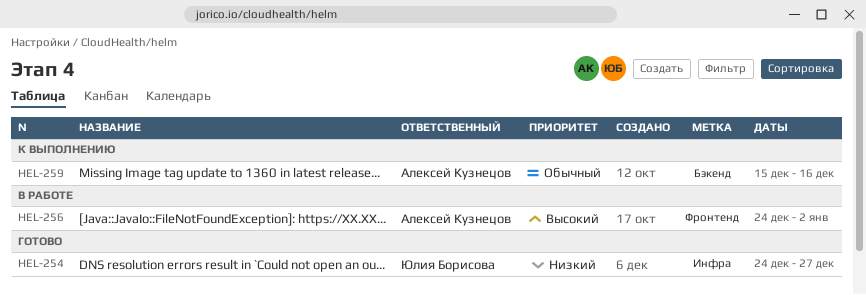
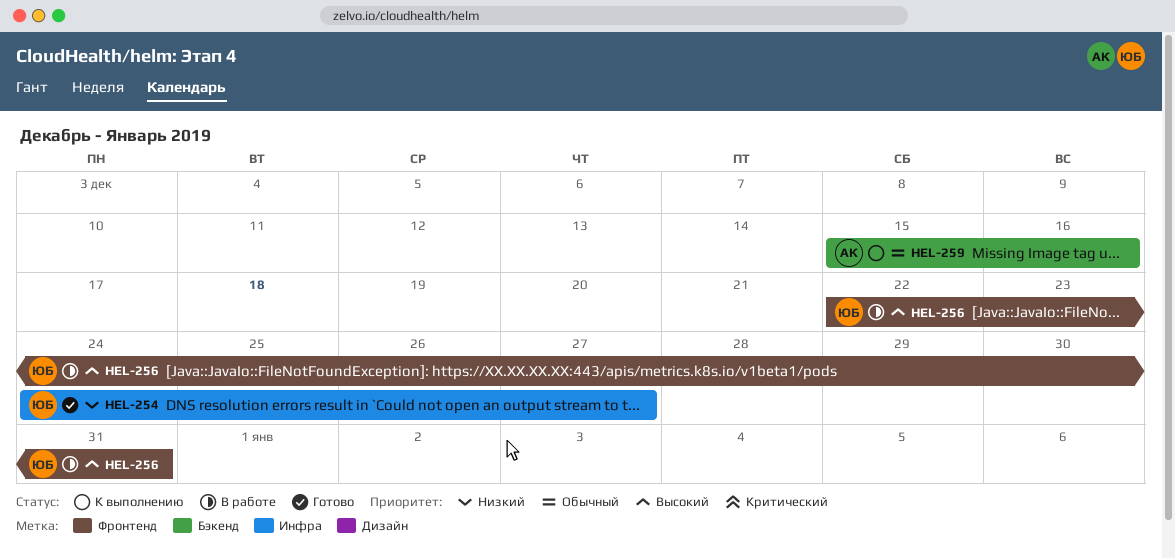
HEL-256, owner: Алексей Кузнецов -> Юлия Борисова
HEL-256, start: Dec 24 -> Dec 22
HEL-256, due: Jan 2 -> Dec 31

